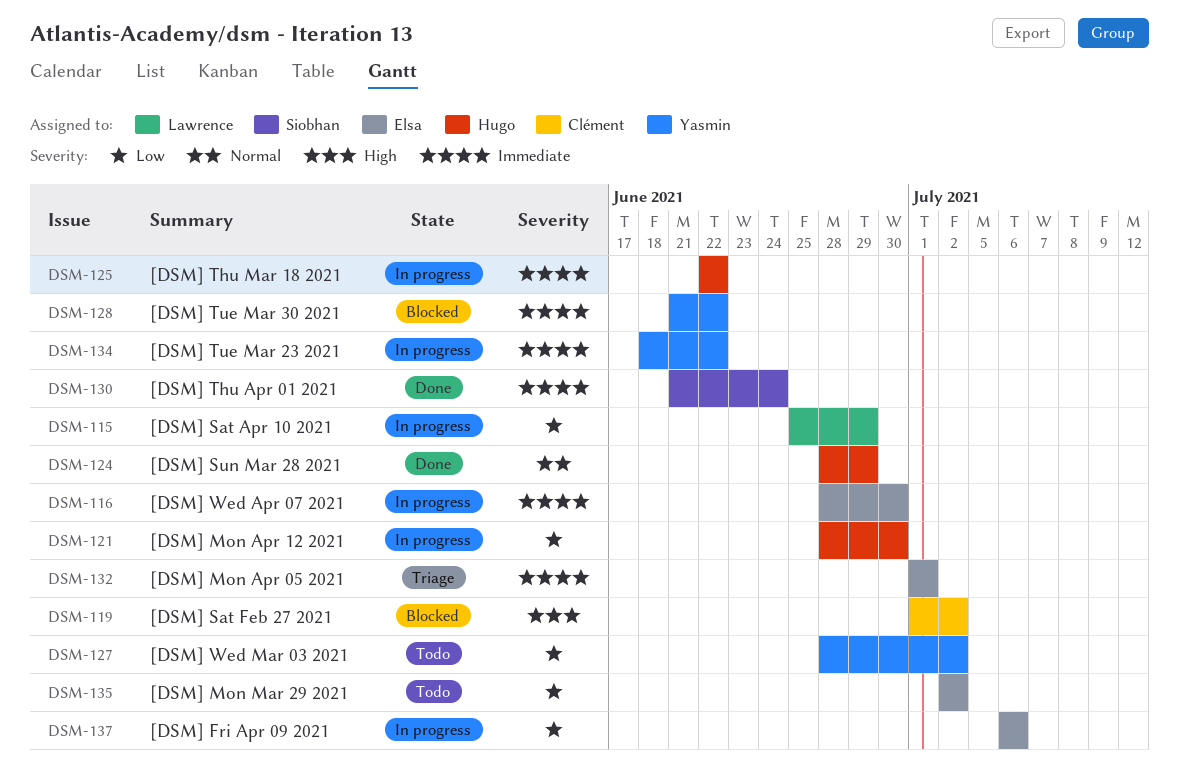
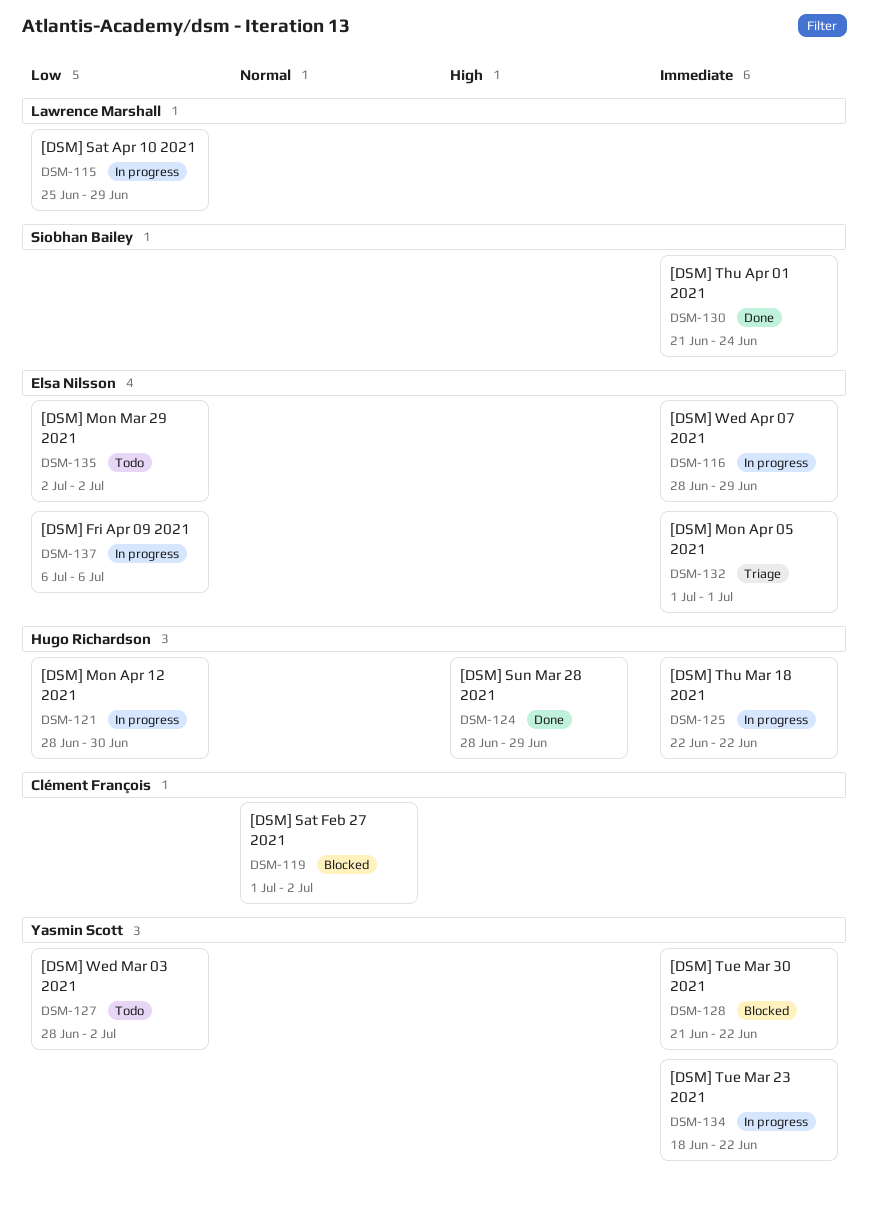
DSM-116, due: Jun 30 -> Jun 29
DSM-119, priority: High -> Normal
DSM-124, priority: Normal -> High

